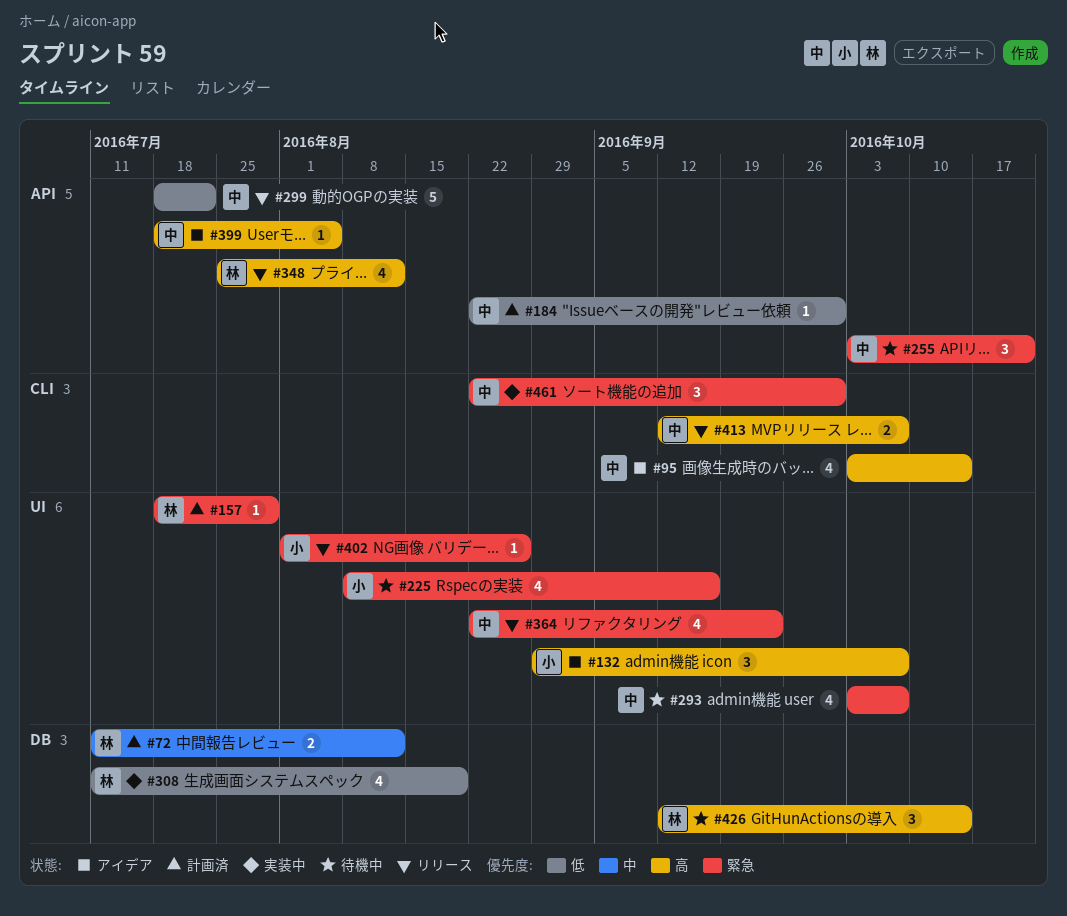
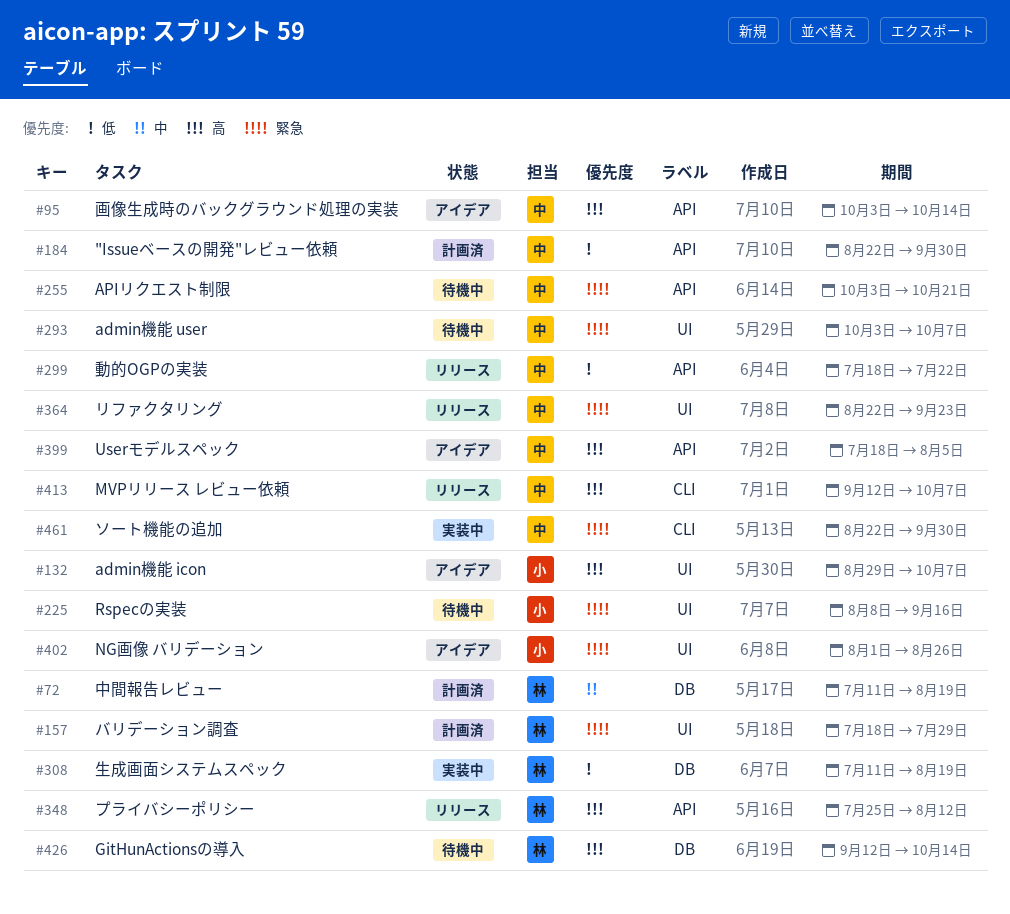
#72, due: Aug 12 -> Aug 19
#95, label: CLI -> API
#402, status: リリース -> アイデア

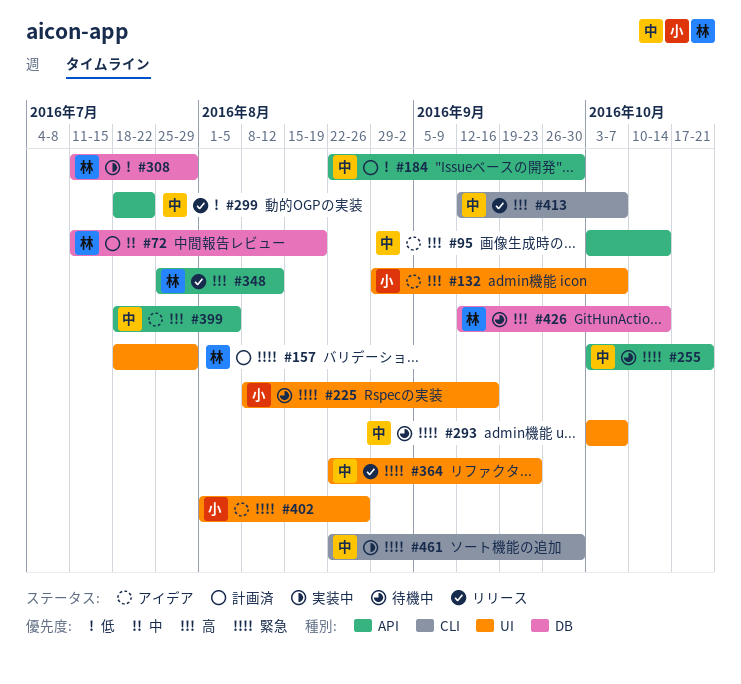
#308, due: Aug 19 -> Jul 29

